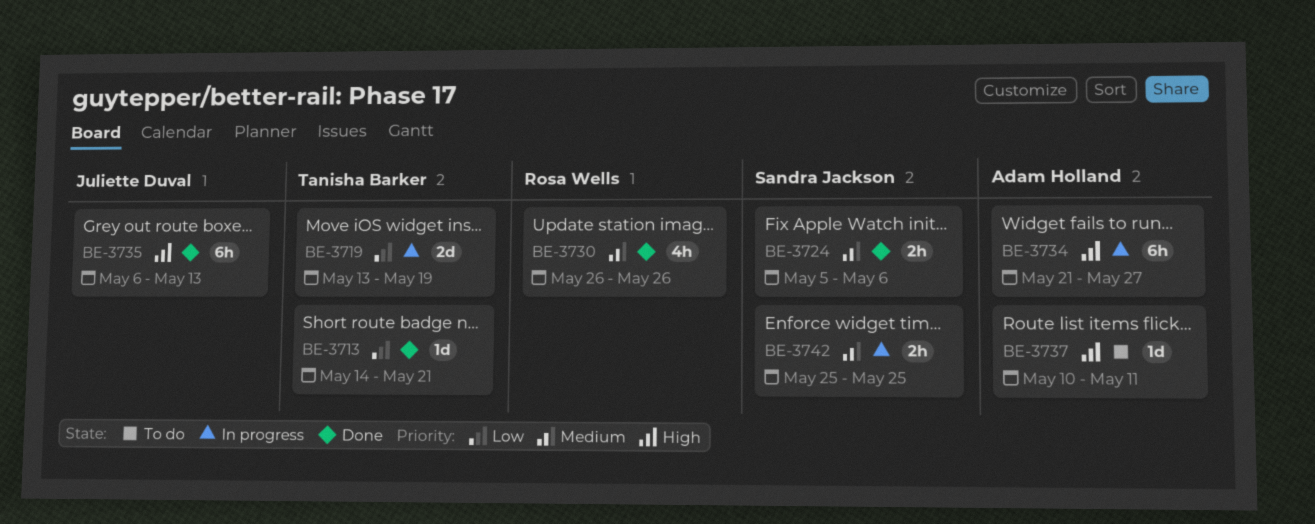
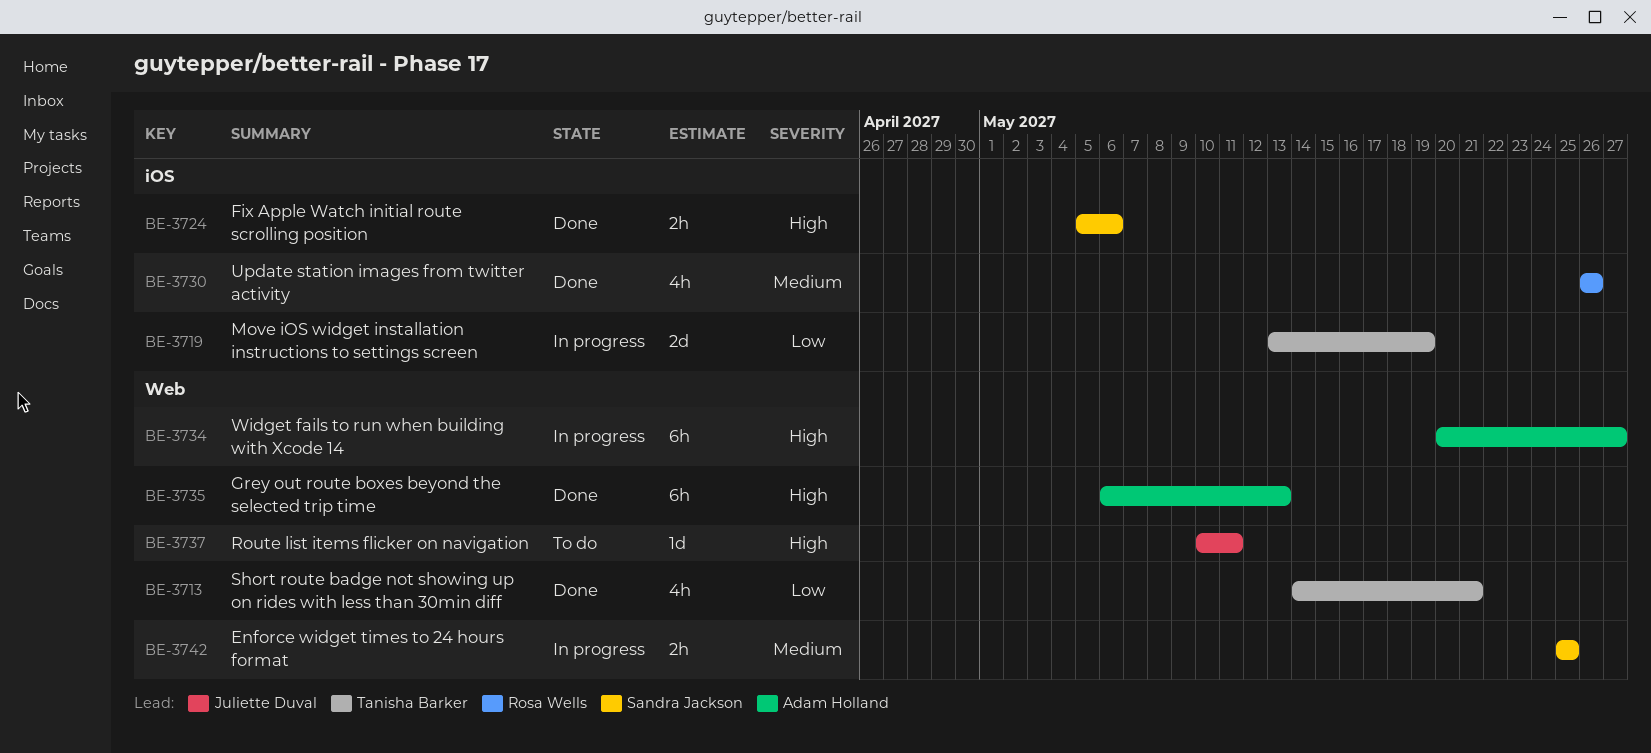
BE-3713, estimate: 1d -> 4h
BE-3724, priority: Medium -> High
BE-3734, start: May 21 -> May 20
BE-3735, owner: Juliette Duval -> Adam Holland
BE-3737, owner: Adam Holland -> Juliette Duval

